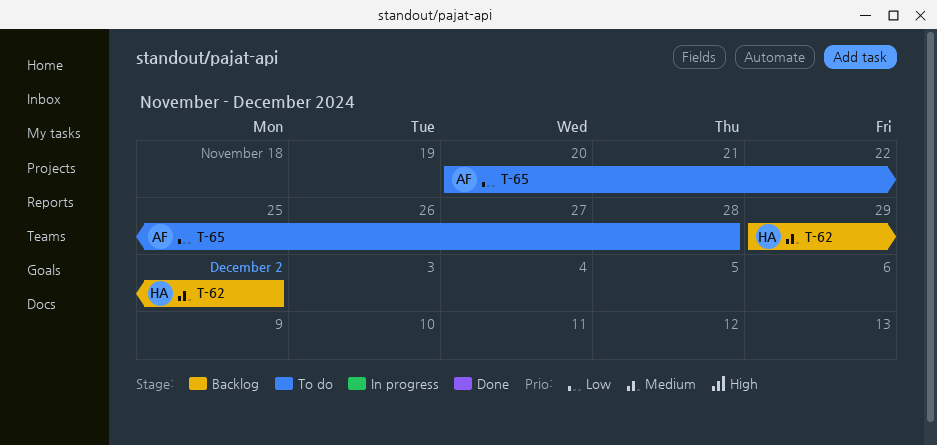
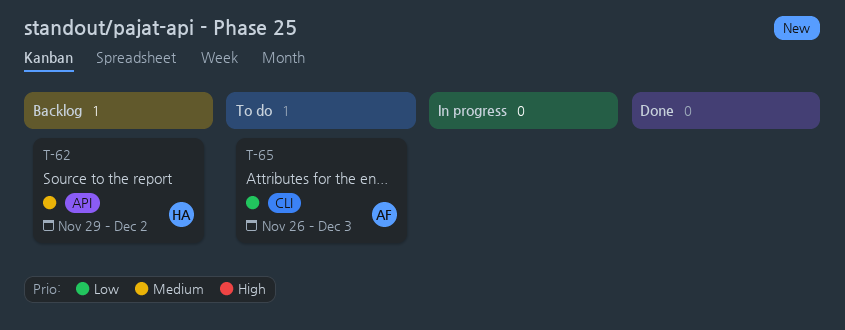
T-65, start: Nov 20 -> Nov 26
T-65, due: Nov 28 -> Dec 3

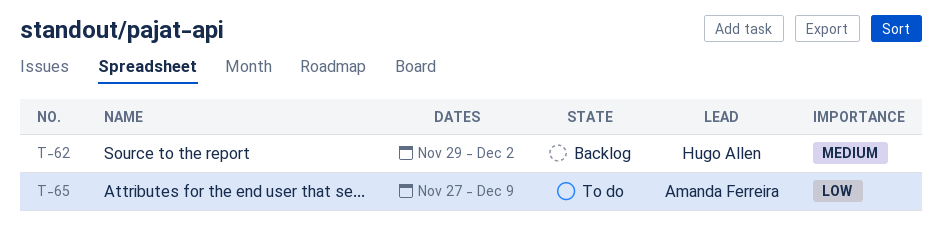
T-65, start: Nov 26 -> Nov 27
T-65, due: Dec 3 -> Dec 9

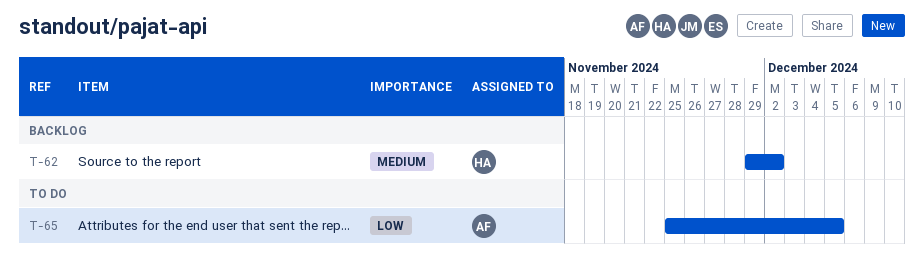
T-65, start: Nov 27 -> Nov 25
T-65, due: Dec 9 -> Dec 5

